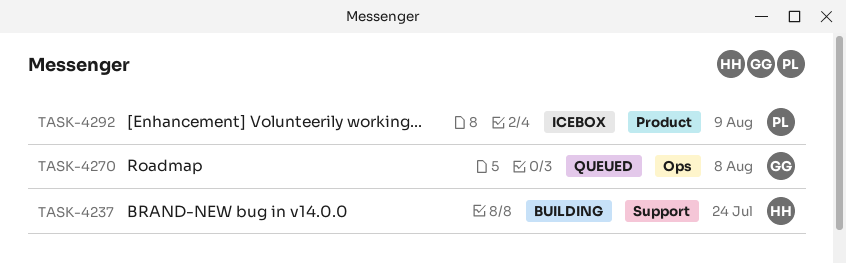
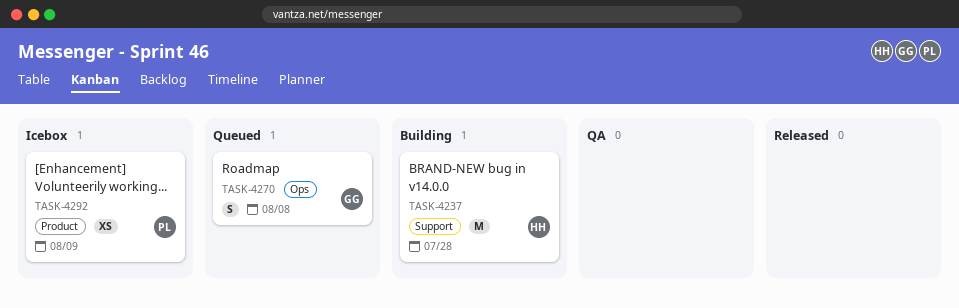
TASK-4237, due: Jul 24 -> Jul 28

